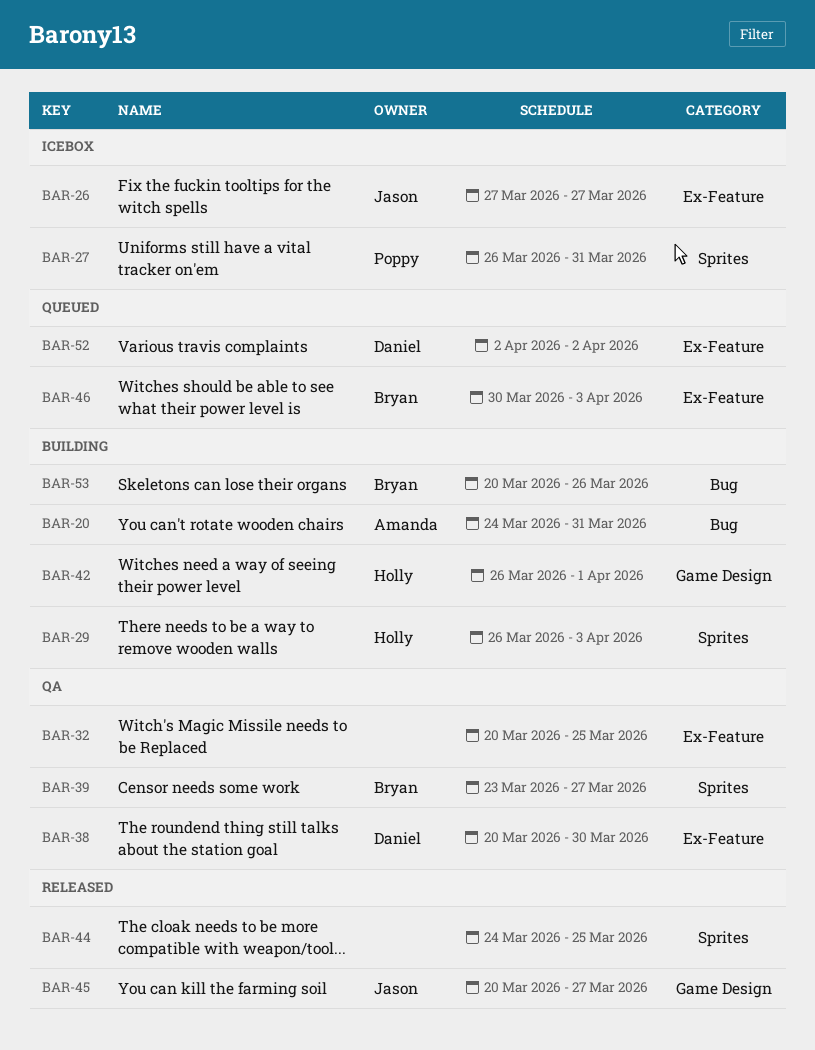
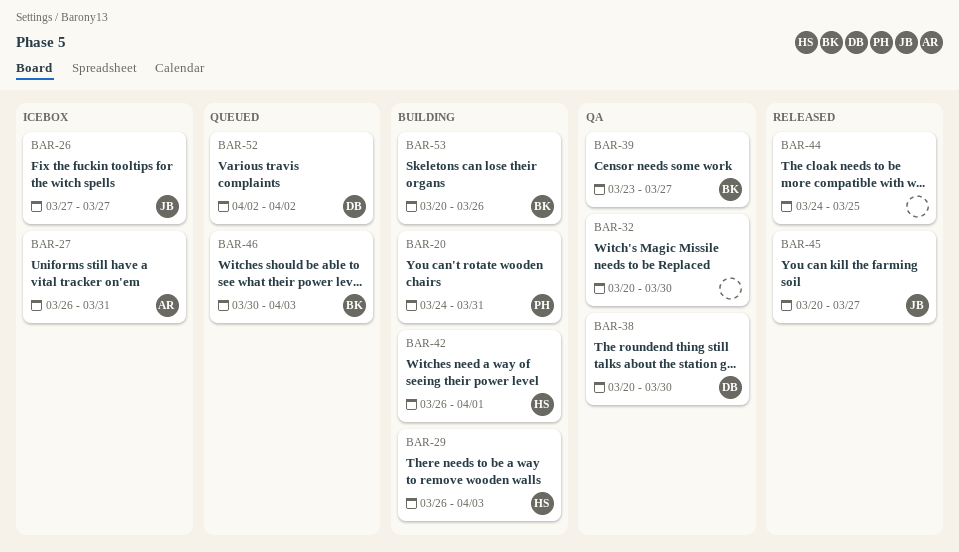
BAR-20, owner: Amanda -> Poppy
BAR-27, owner: Poppy -> Amanda
BAR-32, due: Mar 25 -> Mar 30

